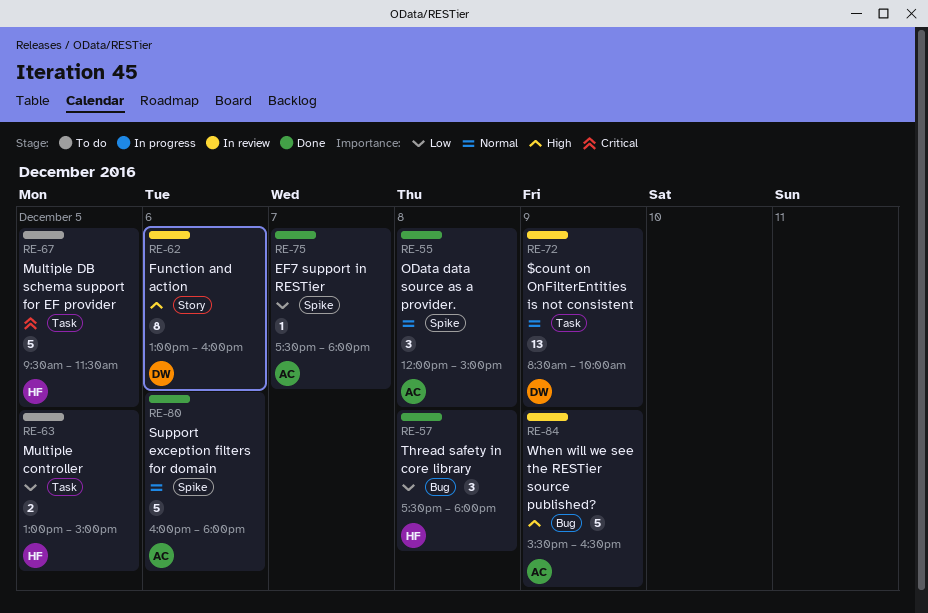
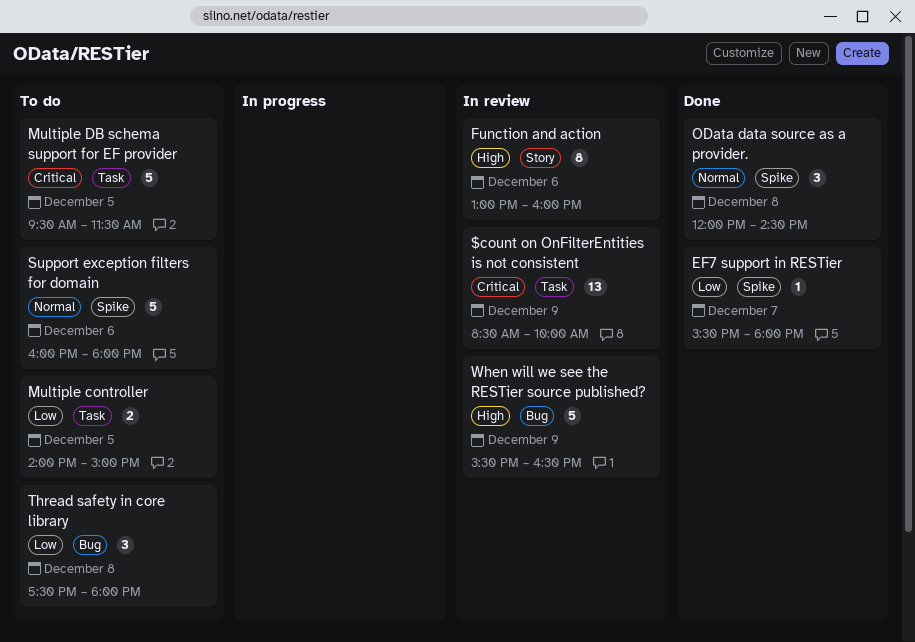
$count on OnFilterEntities is not consistent, priority: Normal -> Critical
EF7 support in RESTier, begins: 17:30 -> 15:30
Multiple controller, begins: 13:00 -> 14:00
OData data source as a provider., ends: 15:00 -> 14:30
Support exception filters for domain, status: Done -> To do
Thread safety in core library, status: Done -> To do

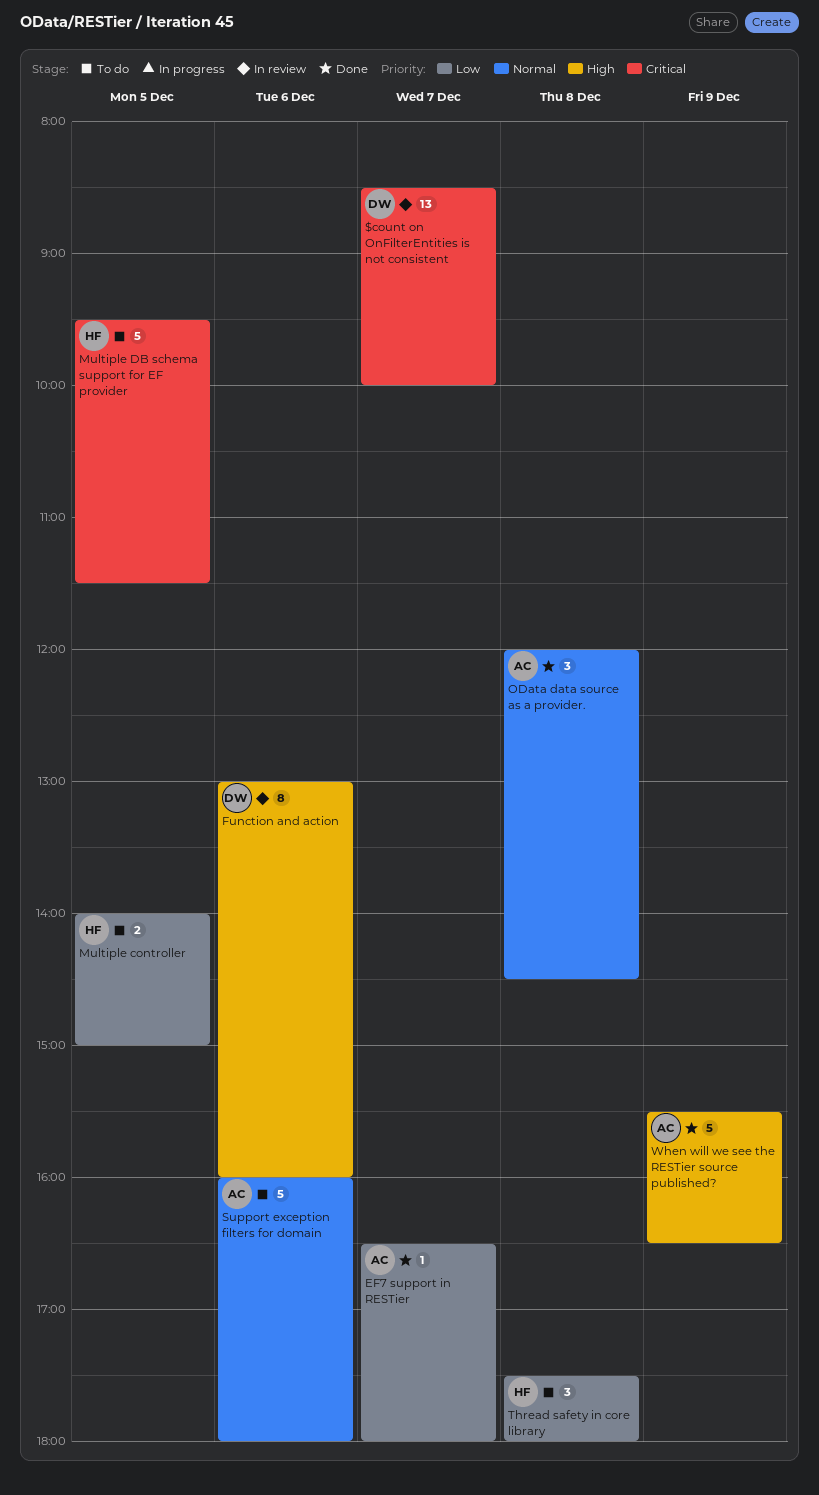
$count on OnFilterEntities is not consistent, day: Dec 9 -> Dec 7
EF7 support in RESTier, begins: 15:30 -> 16:30
When will we see the RESTier source published?, status: In review -> Done

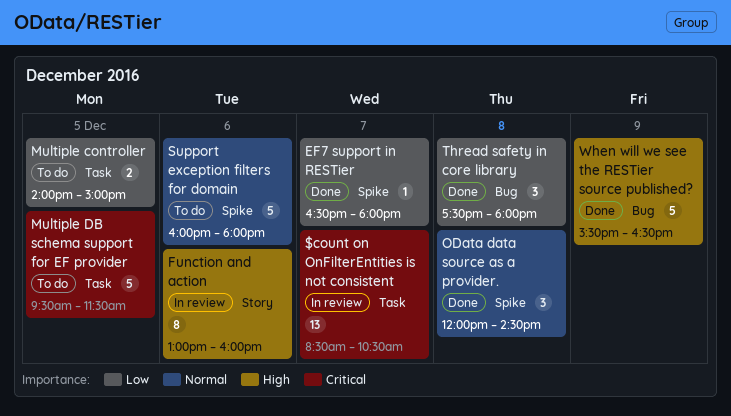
$count on OnFilterEntities is not consistent, ends: 10:00 -> 10:30
Thread safety in core library, status: To do -> Done

